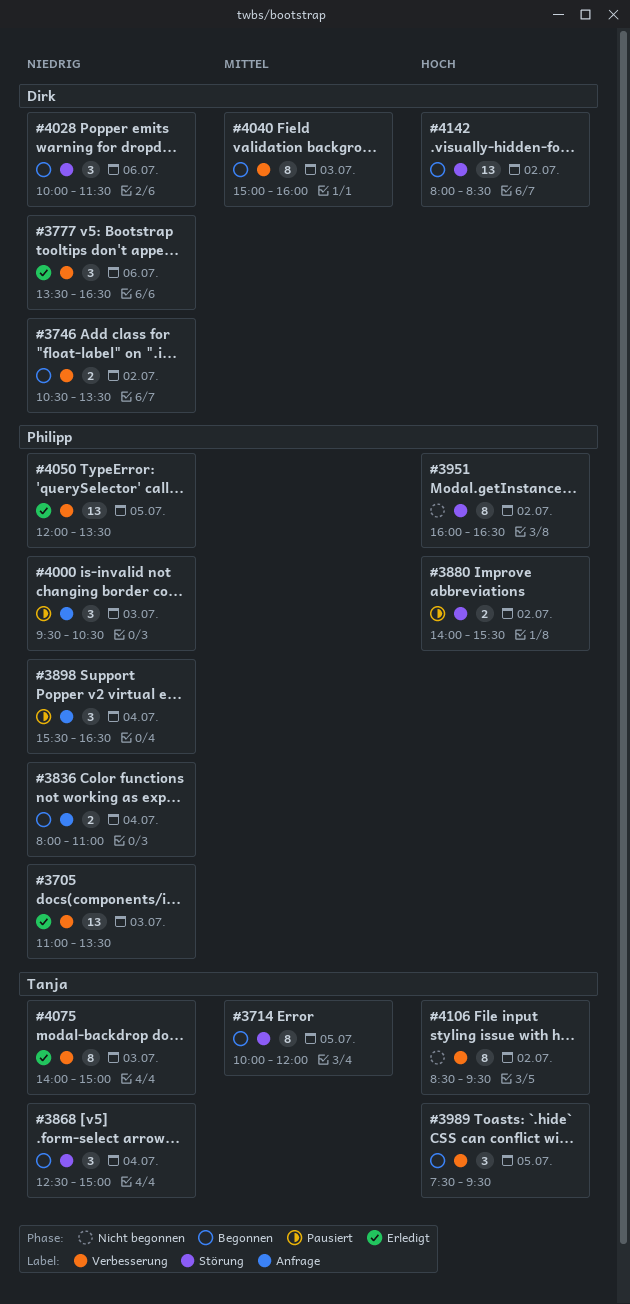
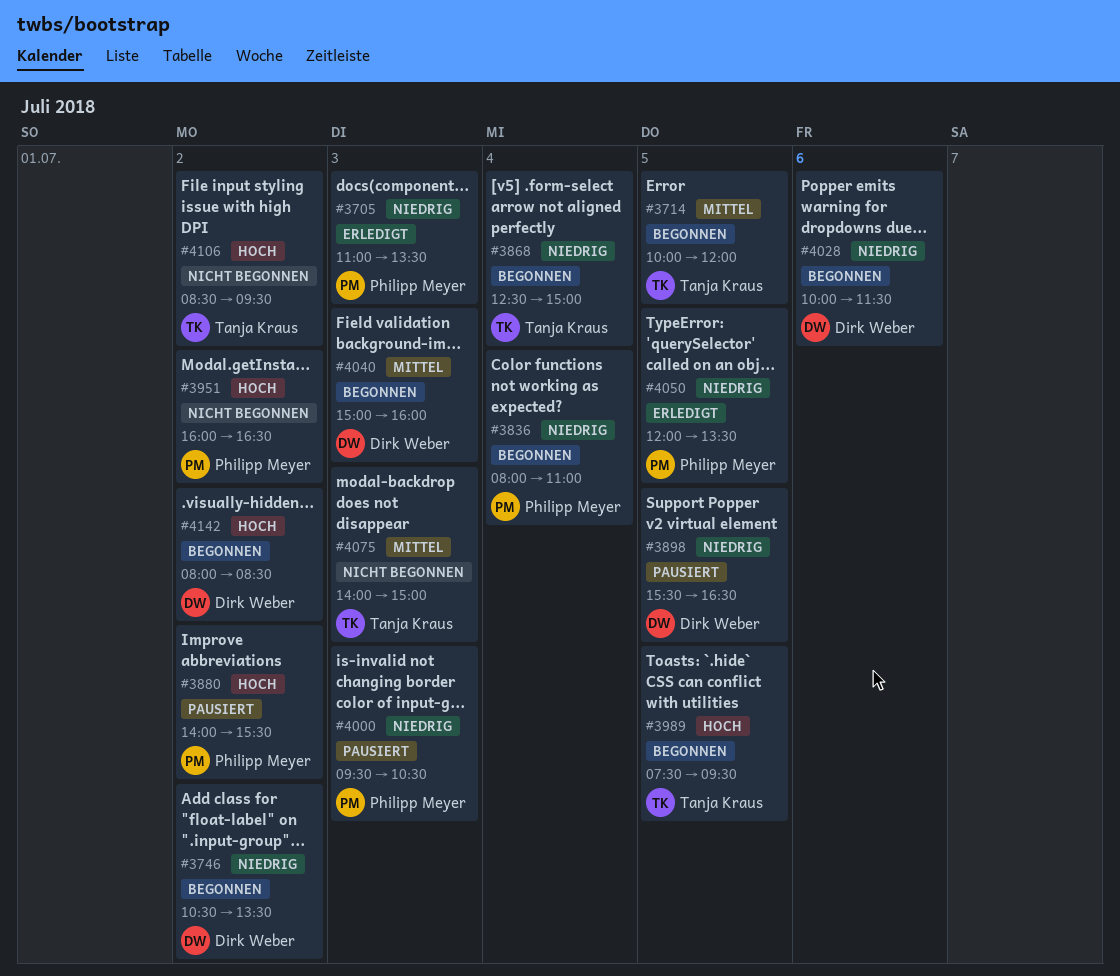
#3777: present -> none
#3898, owner: Philipp Meyer -> Dirk Weber
#3898, day: Jul 4 -> Jul 5
#4075, status: Erledigt -> Nicht begonnen
#4075, priority: Niedrig -> Mittel

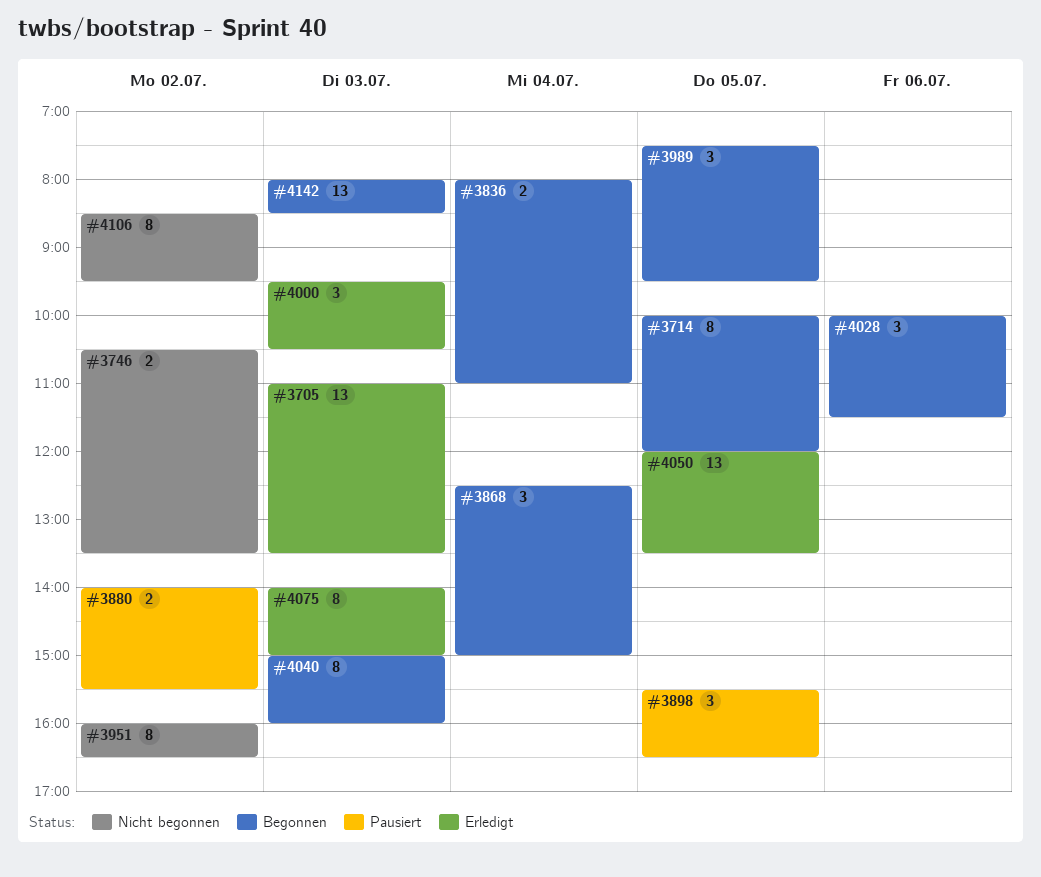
#3746, status: Begonnen -> Nicht begonnen
#4000, status: Pausiert -> Erledigt
#4075, status: Nicht begonnen -> Erledigt
#4142, day: Jul 2 -> Jul 3

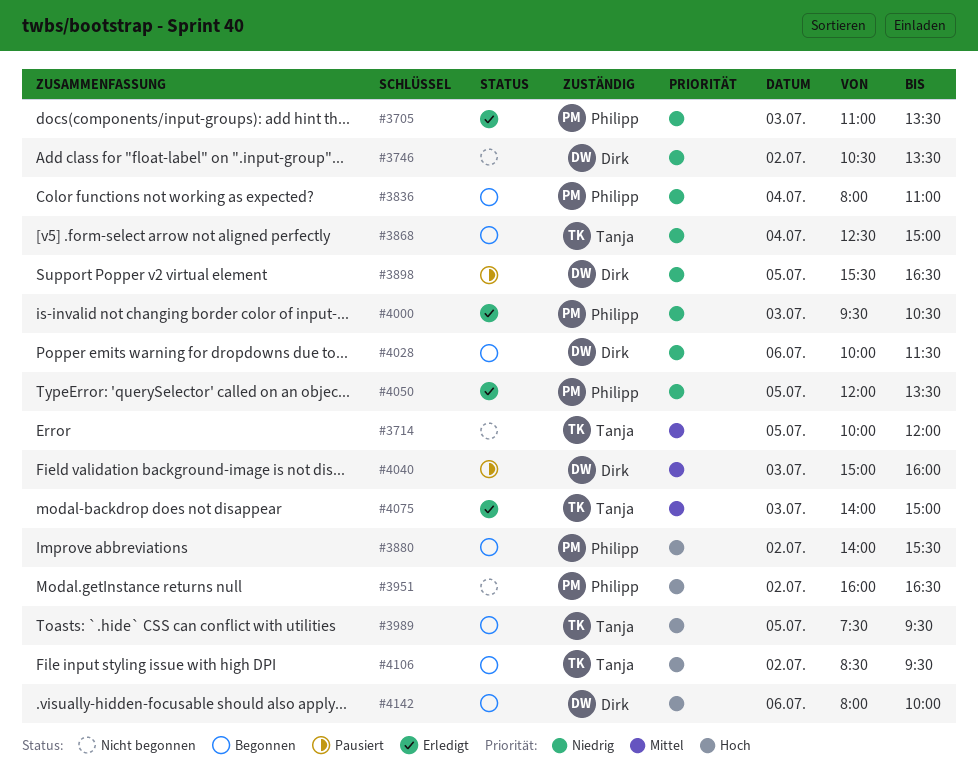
#3714, status: Begonnen -> Nicht begonnen
#3880, status: Pausiert -> Begonnen
#4040, status: Begonnen -> Pausiert
#4106, status: Nicht begonnen -> Begonnen
#4142, day: Jul 3 -> Jul 6
#4142, ends: 08:30 -> 10:00

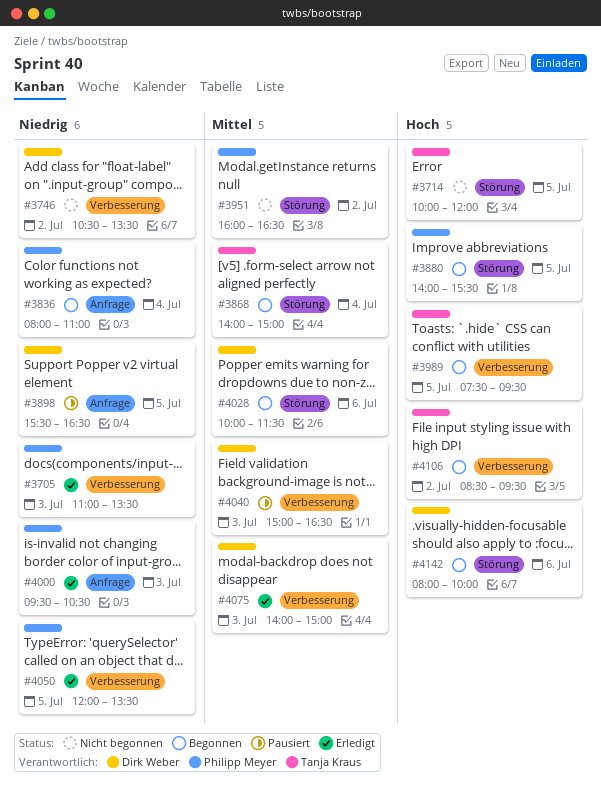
#3714, priority: Mittel -> Hoch
#3868, priority: Niedrig -> Mittel
#3868, begins: 12:30 -> 14:00
#3880, day: Jul 2 -> Jul 5
#3951, priority: Hoch -> Mittel
#4028, priority: Niedrig -> Mittel
#4040, ends: 16:00 -> 16:30
#4075, owner: Tanja Kraus -> Dirk Weber

